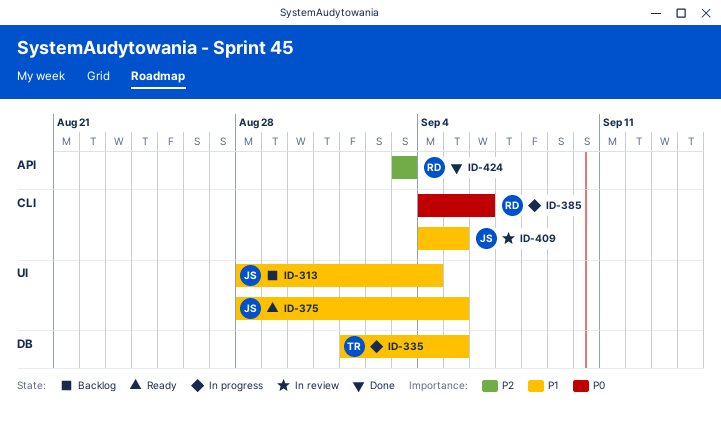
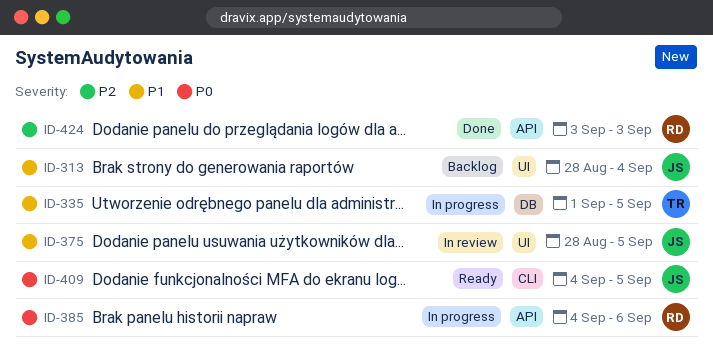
ID-375, status: Ready -> In review
ID-385, label: CLI -> API
ID-409, status: In review -> Ready
ID-409, priority: P1 -> P0

